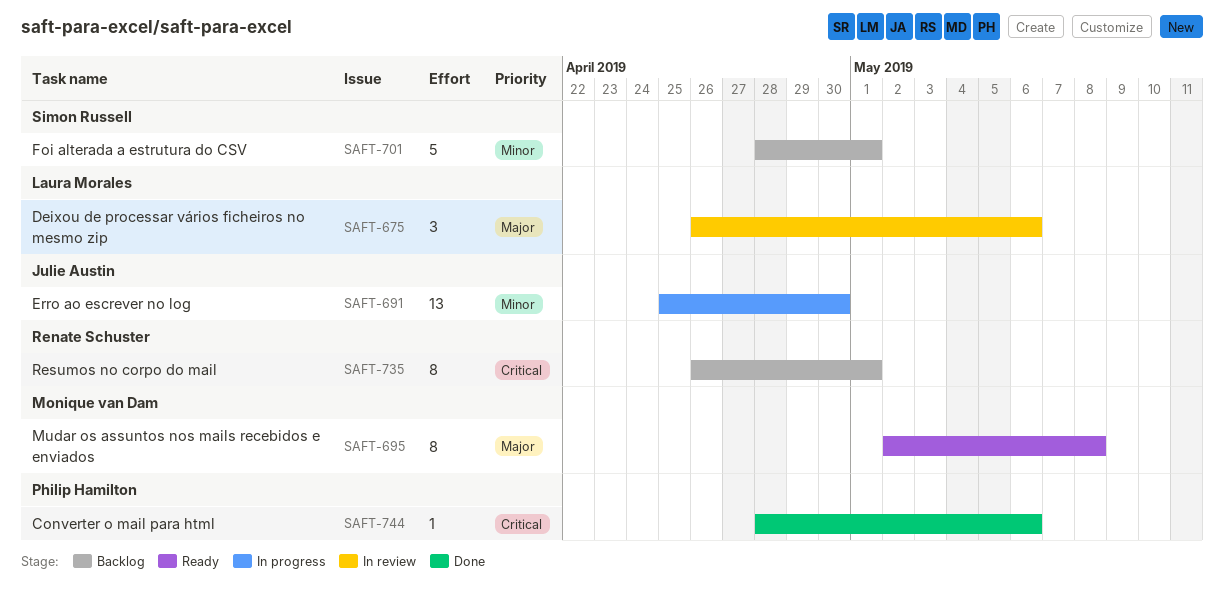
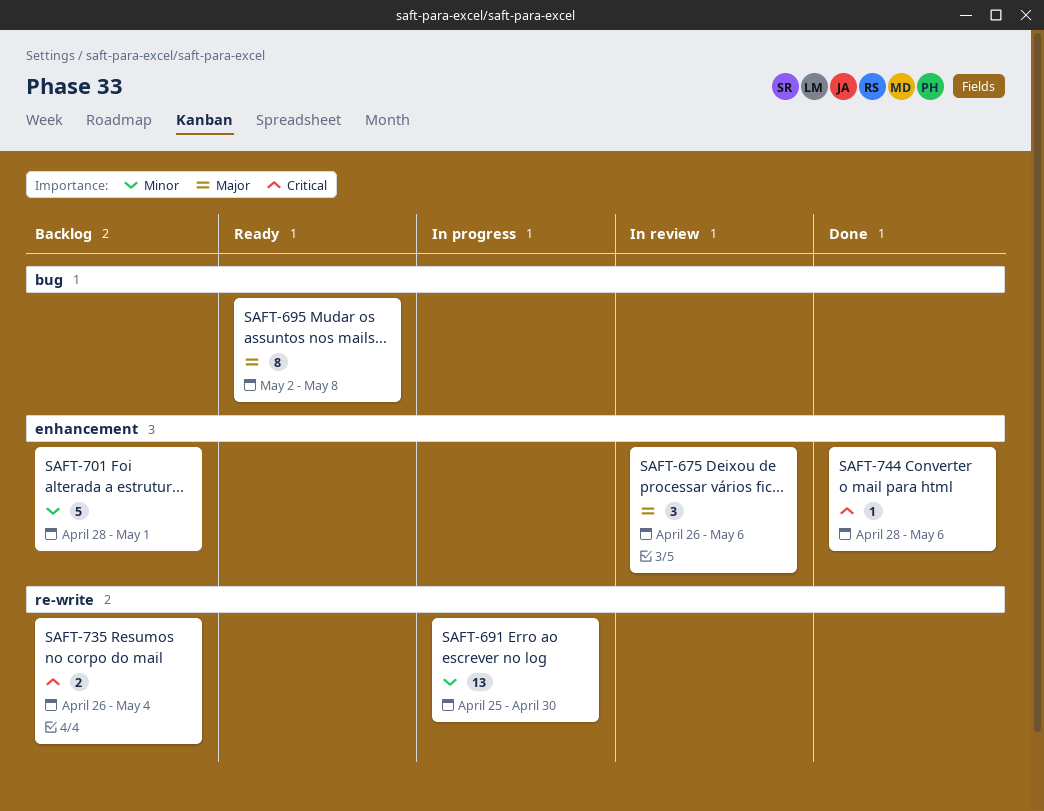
SAFT-735, estimate: 8 -> 2
SAFT-735, due: May 1 -> May 4

